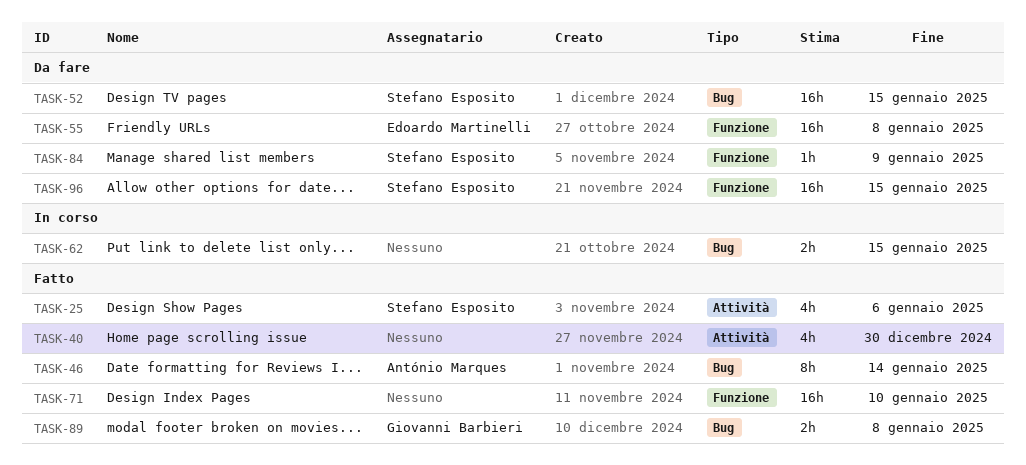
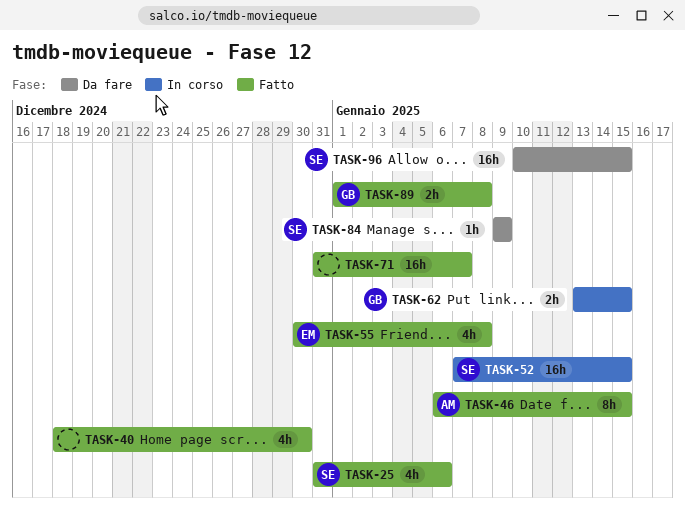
TASK-46, due: Jan 14 -> Jan 15
TASK-52, status: Da fare -> In corso
TASK-55, status: Da fare -> Fatto
TASK-55, estimate: 16h -> 4h
TASK-62, owner: none -> Giovanni Barbieri
TASK-71, due: Jan 10 -> Jan 7

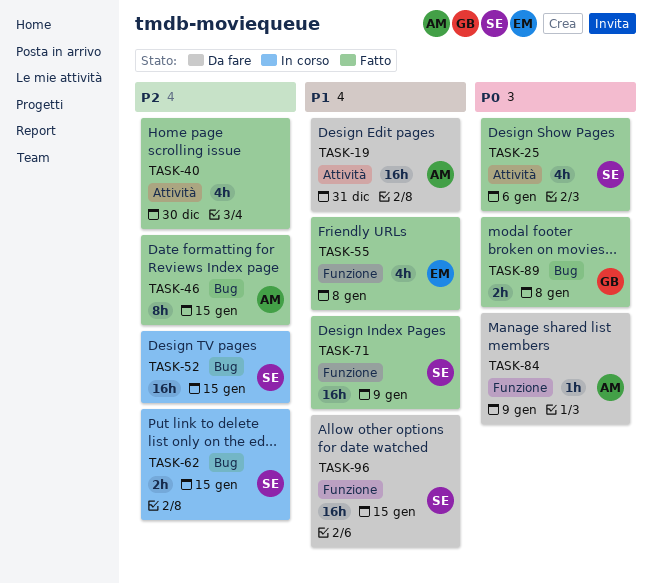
TASK-19: none -> present
TASK-62, owner: GB -> SE
TASK-71, owner: none -> SE
TASK-71, due: Jan 7 -> Jan 9
TASK-84, owner: SE -> AM

